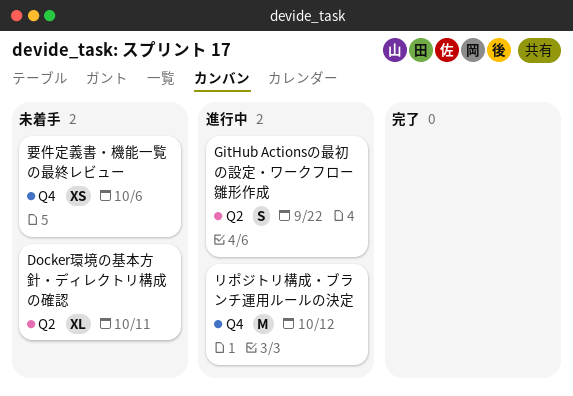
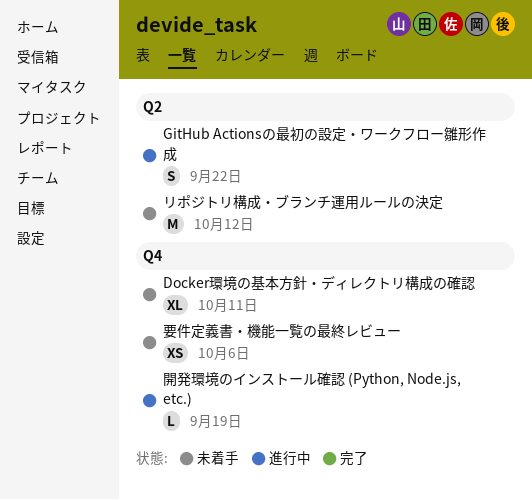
Docker環境の基本方針・ディレクトリ構成の確認, label: Q2 -> Q4
リポジトリ構成・ブランチ運用ルールの決定, status: 進行中 -> 未着手
リポジトリ構成・ブランチ運用ルールの決定, label: Q4 -> Q2
開発環境のインストール確認 (Python, Node.js, etc.): none -> present

